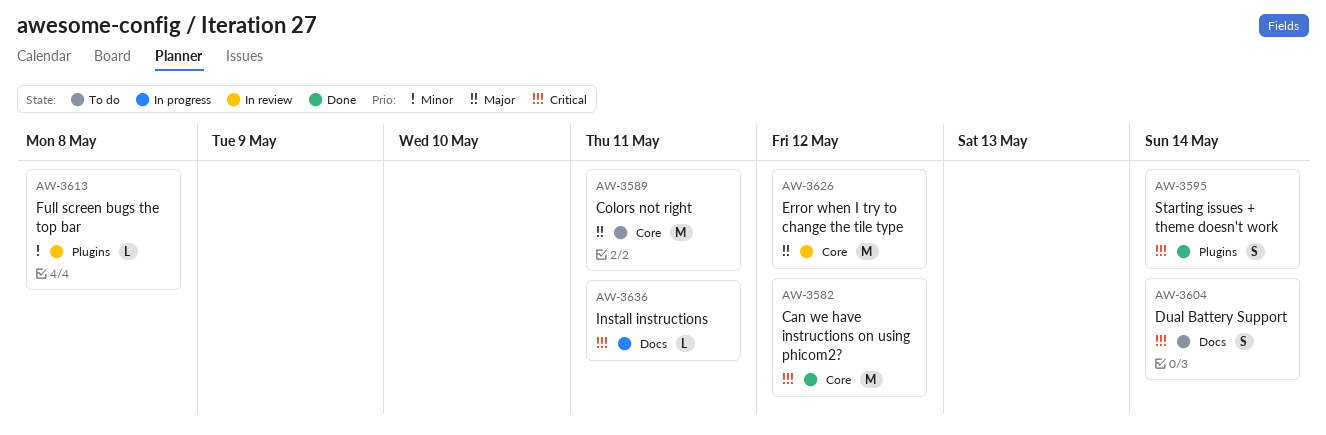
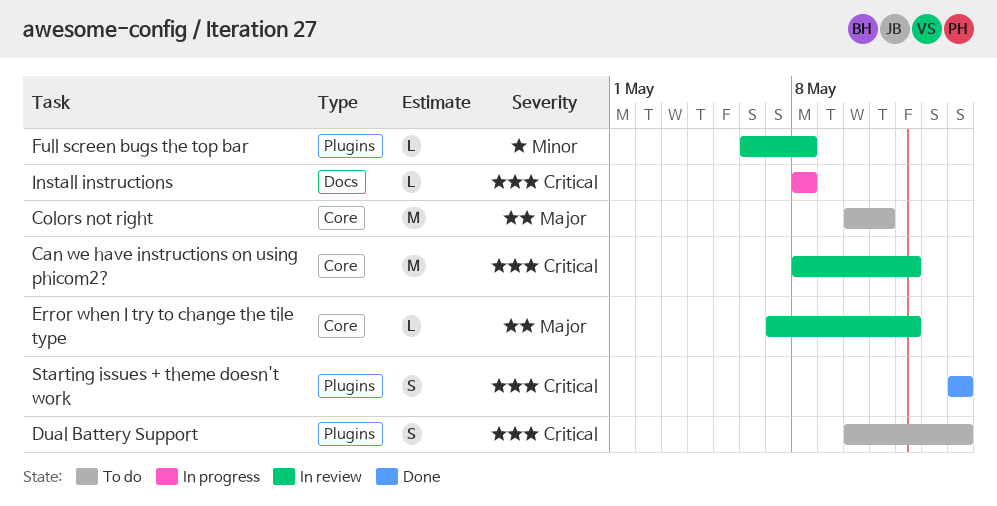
Can we have instructions on using phicom2?, status: Done -> In review
Dual Battery Support, label: Docs -> Plugins
Error when I try to change the tile type, estimate: M -> L
Install instructions, due: May 11 -> May 8

